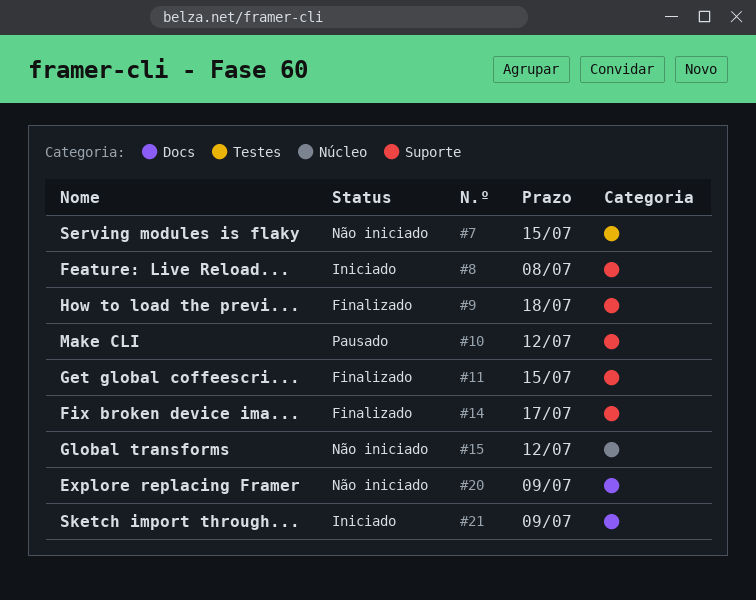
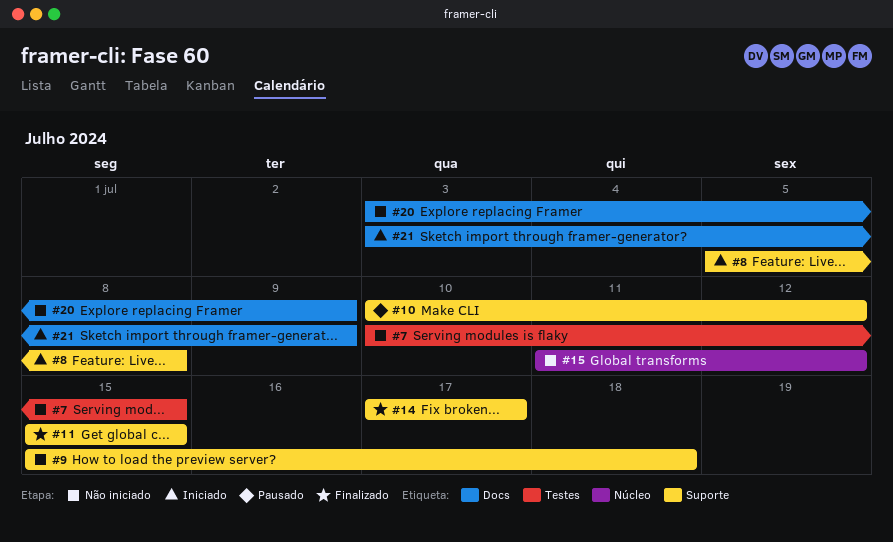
#9, status: Finalizado -> Não iniciado

